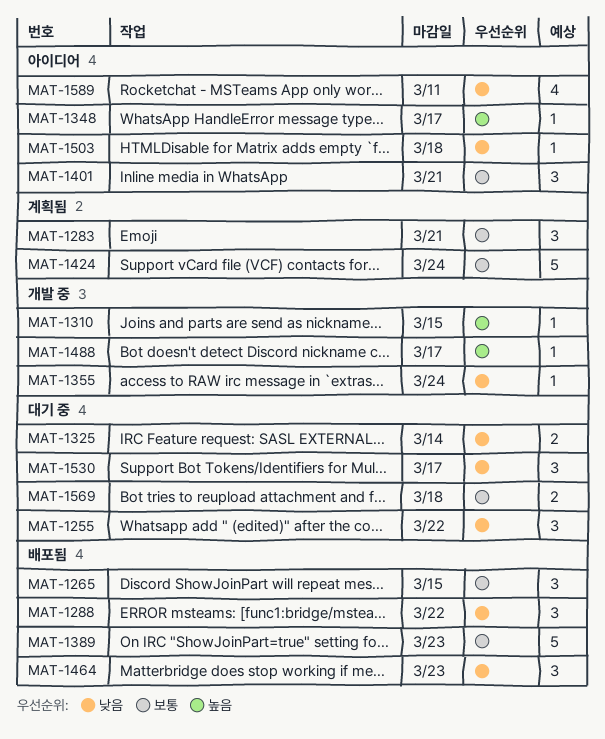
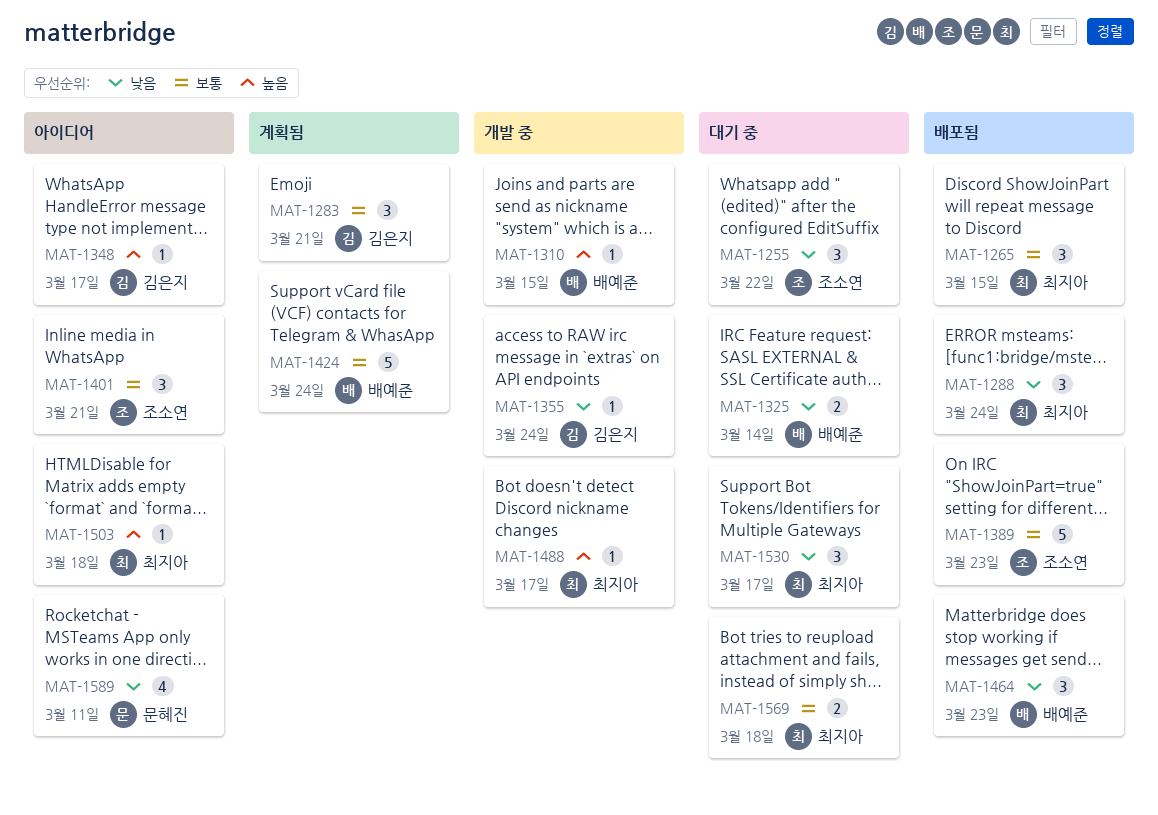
MAT-1288, due: Mar 22 -> Mar 24
MAT-1503, priority: 낮음 -> 높음

